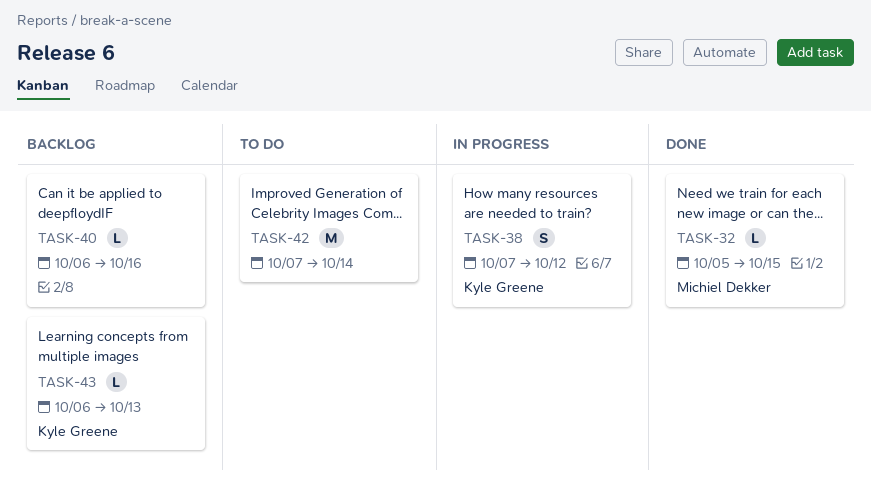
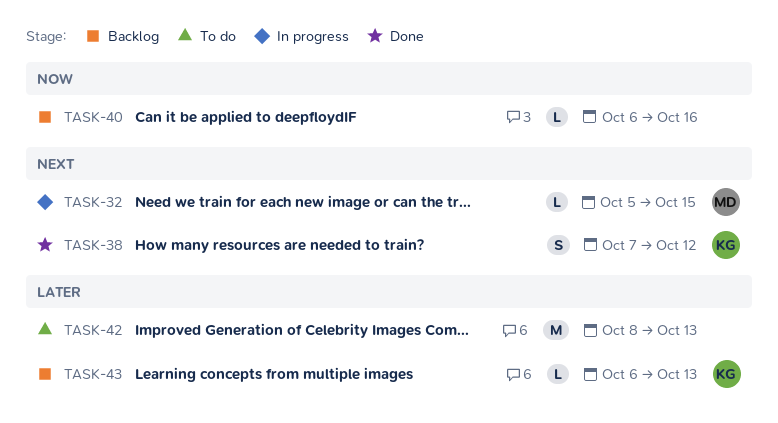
TASK-32, status: Done -> In progress
TASK-38, status: In progress -> Done
TASK-42, start: Oct 7 -> Oct 8
TASK-42, due: Oct 14 -> Oct 13

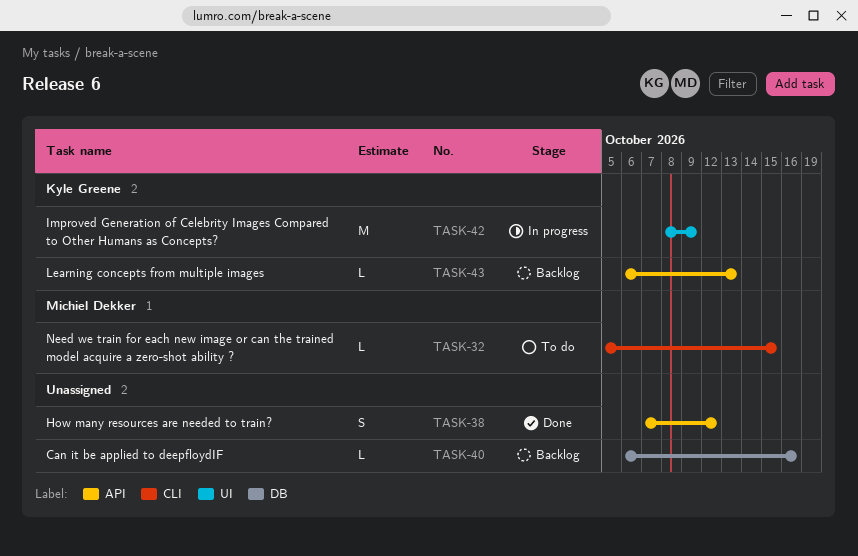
TASK-32, status: In progress -> To do
TASK-38, owner: Kyle Greene -> none
TASK-42, status: To do -> In progress
TASK-42, owner: none -> Kyle Greene
TASK-42, due: Oct 13 -> Oct 9

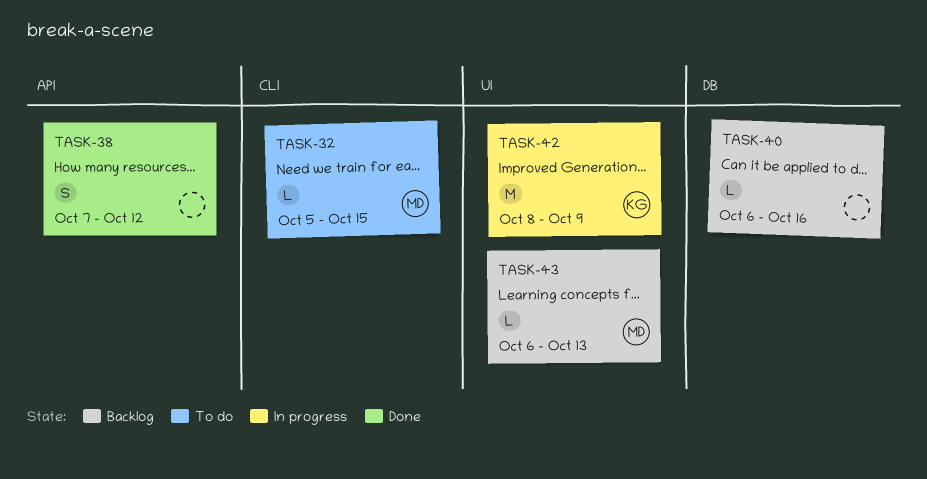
TASK-43, owner: Kyle Greene -> Michiel Dekker
TASK-43, label: API -> UI

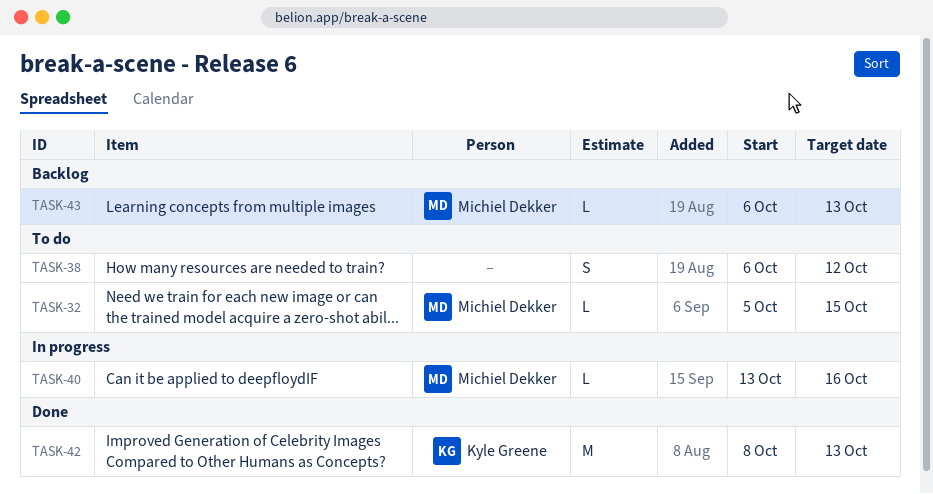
TASK-38, status: Done -> To do
TASK-38, start: Oct 7 -> Oct 6
TASK-40, status: Backlog -> In progress
TASK-40, owner: none -> Michiel Dekker
TASK-40, start: Oct 6 -> Oct 13
TASK-42, status: In progress -> Done
TASK-42, due: Oct 9 -> Oct 13

